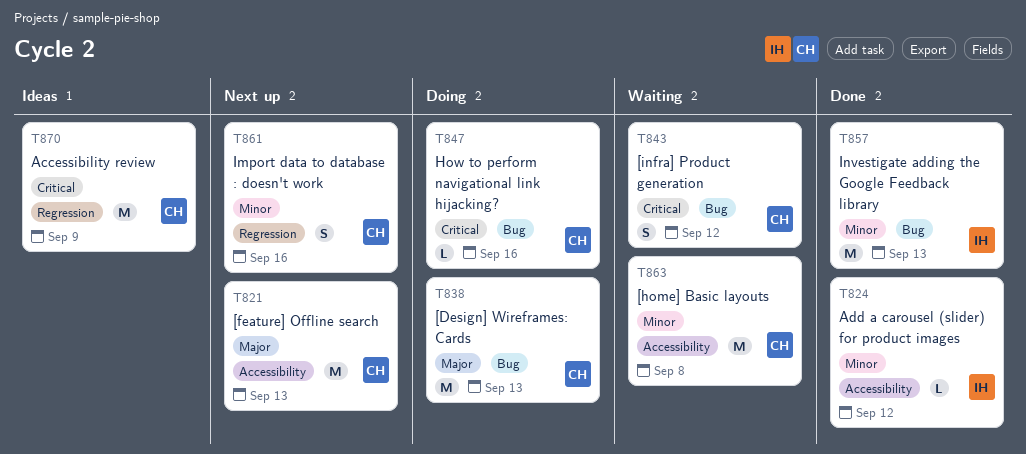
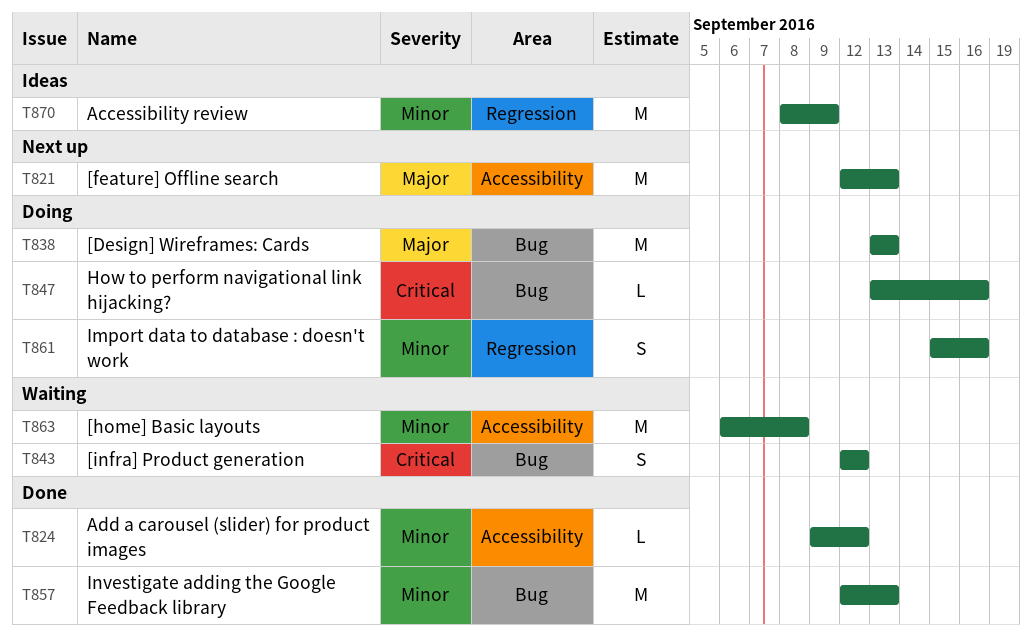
T861, status: Next up -> Doing
T870, priority: Critical -> Minor

